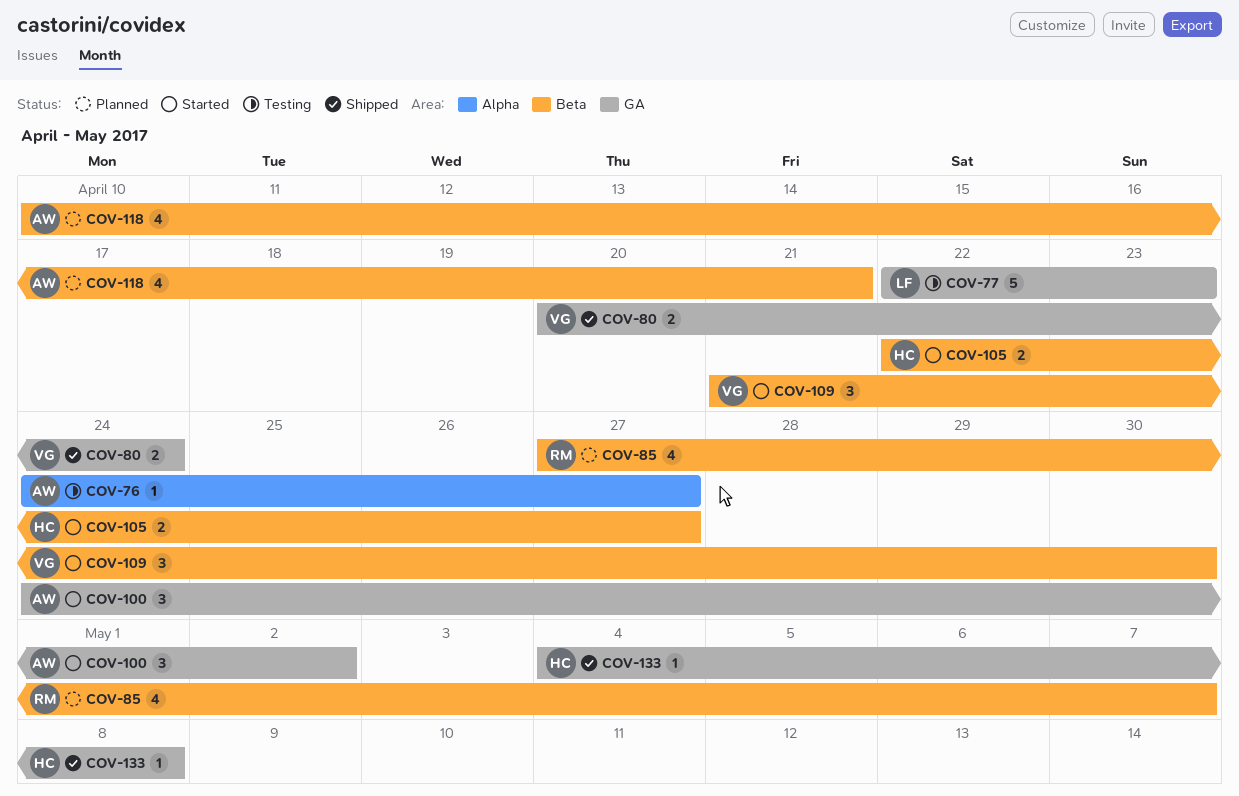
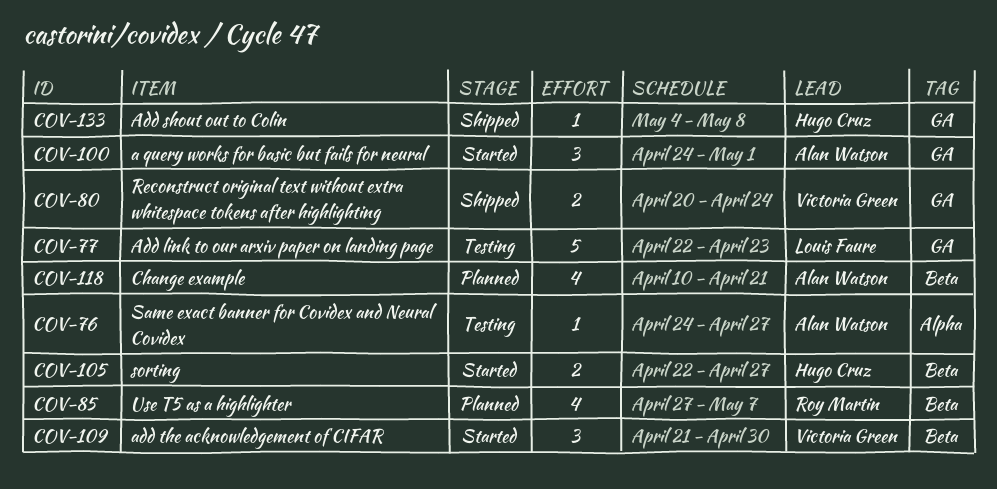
COV-100, due: May 2 -> May 1

